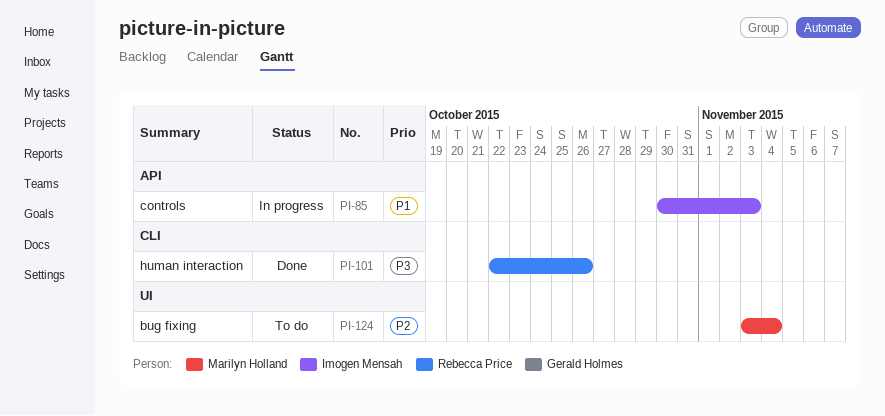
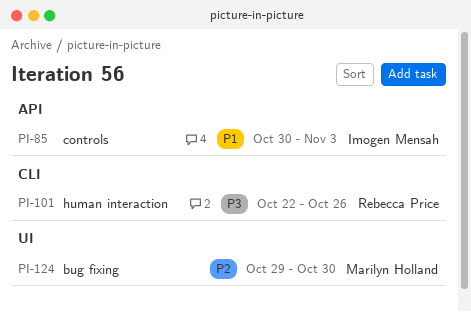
PI-124, start: Nov 3 -> Oct 29
PI-124, due: Nov 4 -> Oct 30

